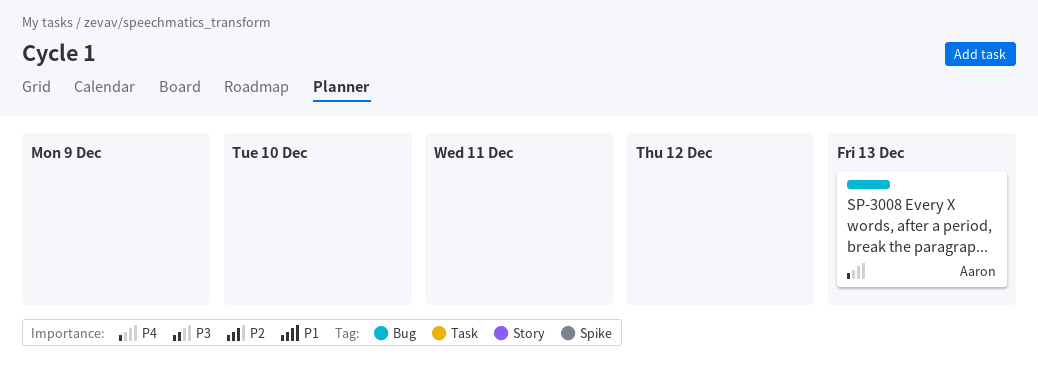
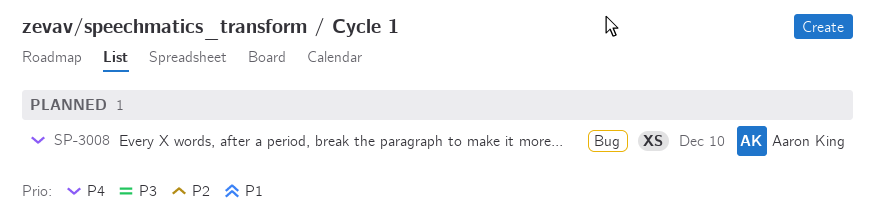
SP-3008, due: Dec 13 -> Dec 10

